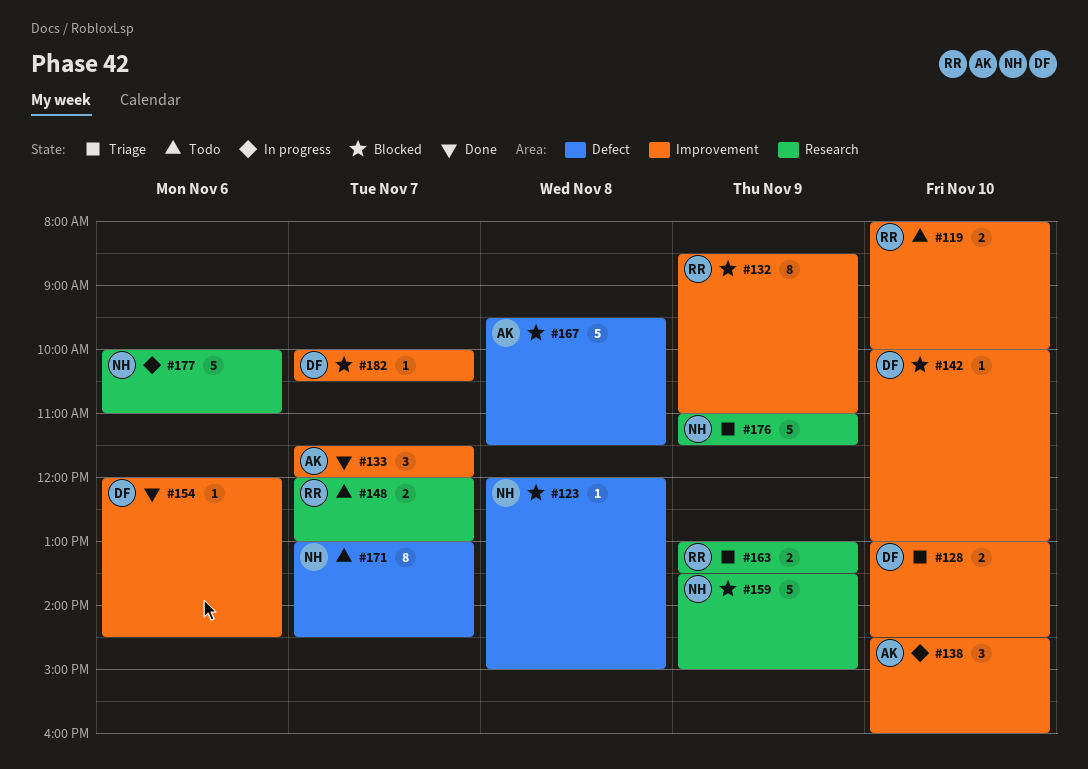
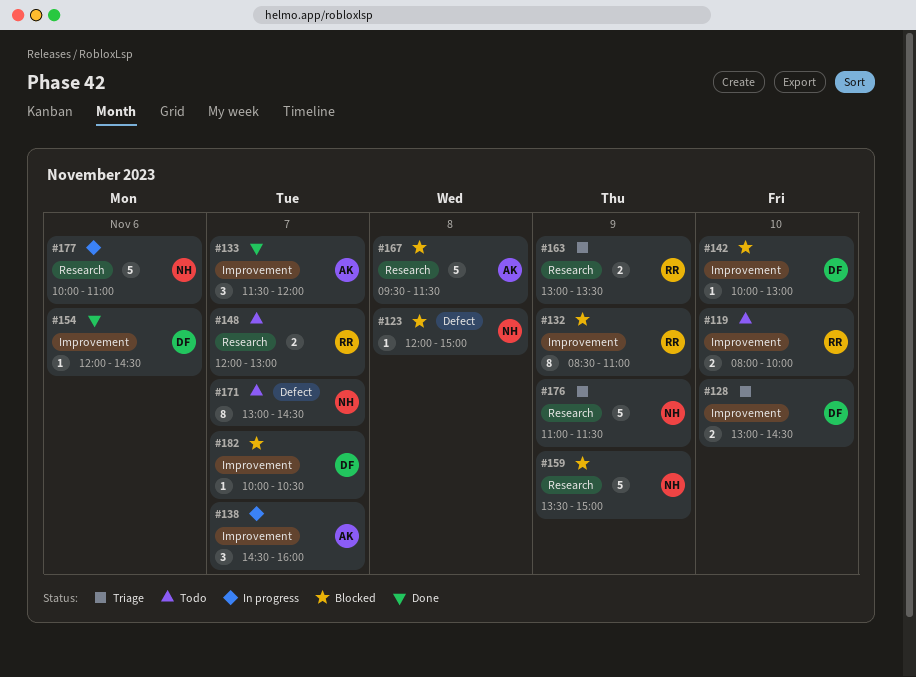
#138, day: Nov 10 -> Nov 7
#167, label: Defect -> Research

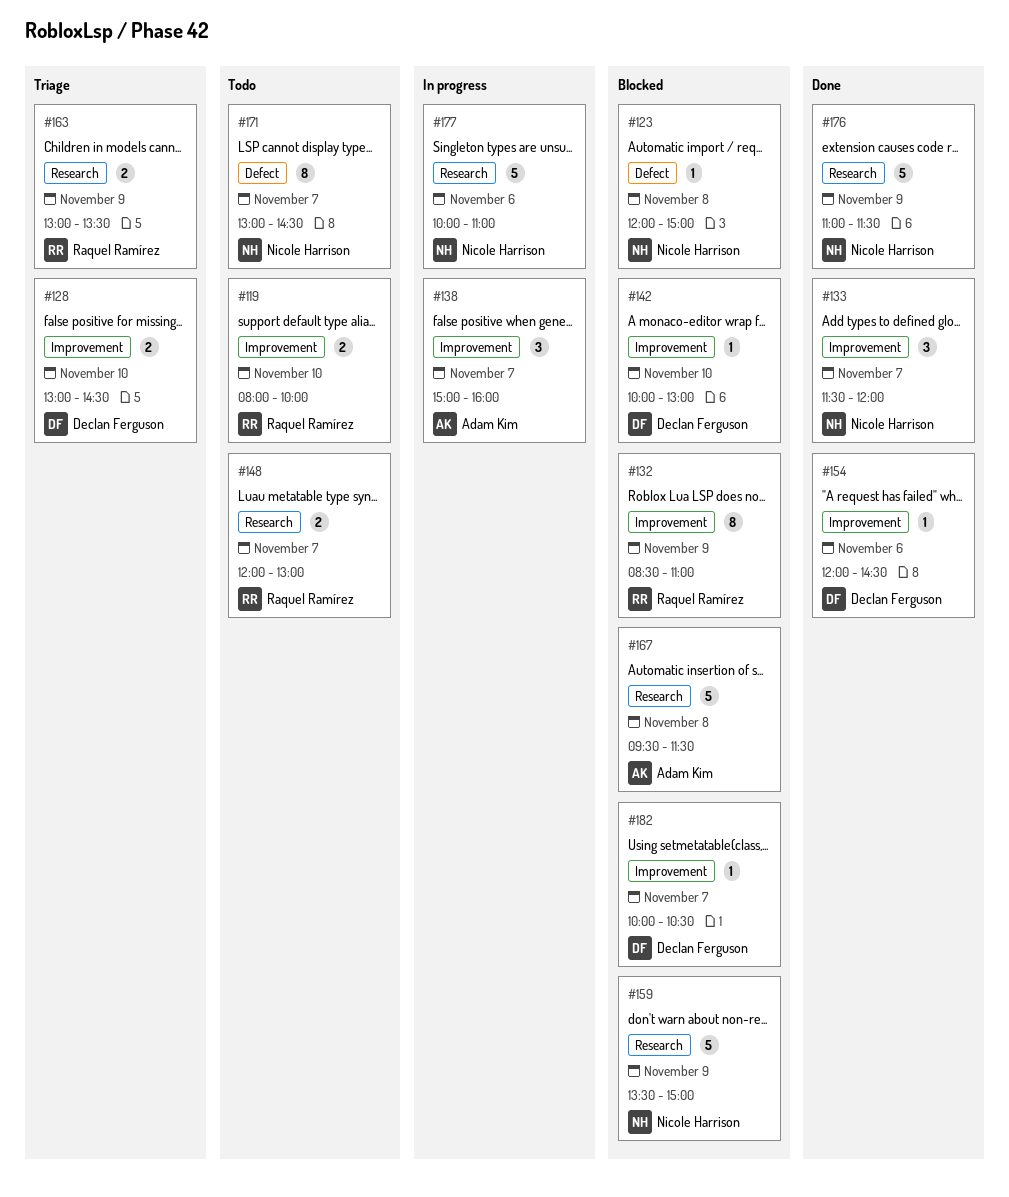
#133, owner: Adam Kim -> Nicole Harrison
#138, begins: 14:30 -> 15:00
#176, status: Triage -> Done

